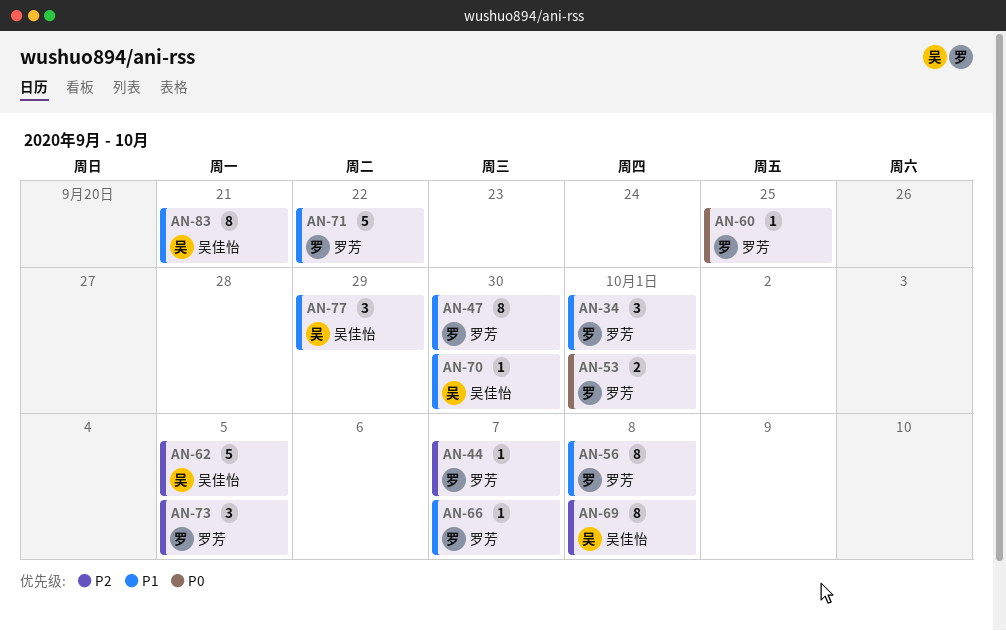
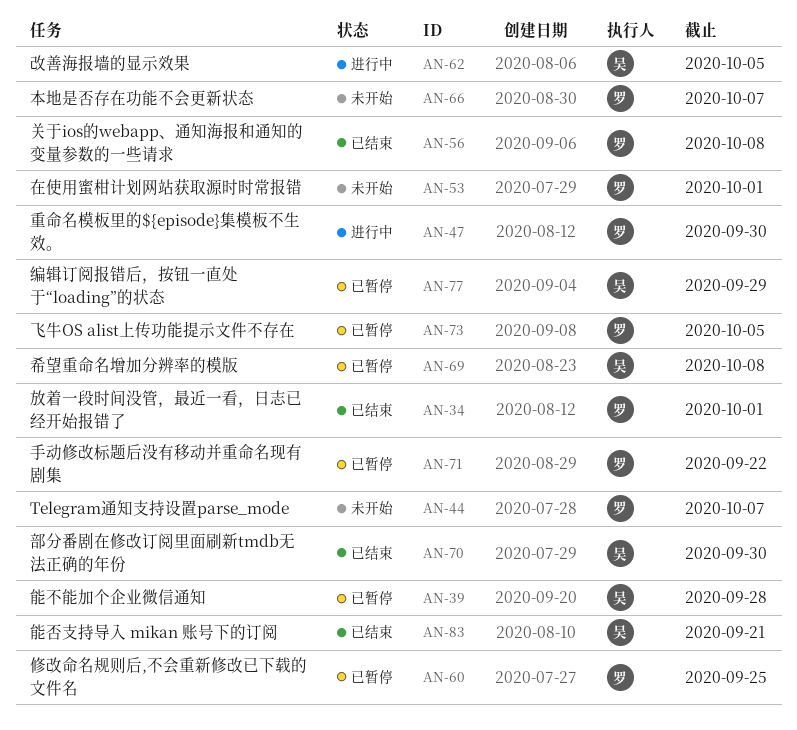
AN-39: none -> present

